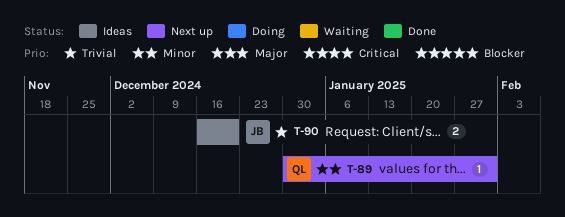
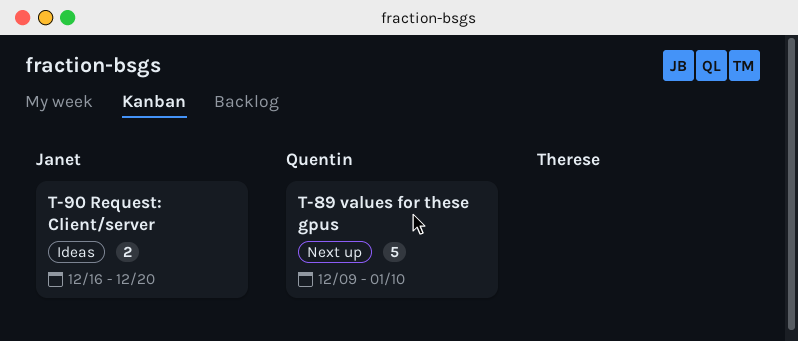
T-89, estimate: 1 -> 5
T-89, start: Dec 30 -> Dec 9
T-89, due: Jan 31 -> Jan 10

